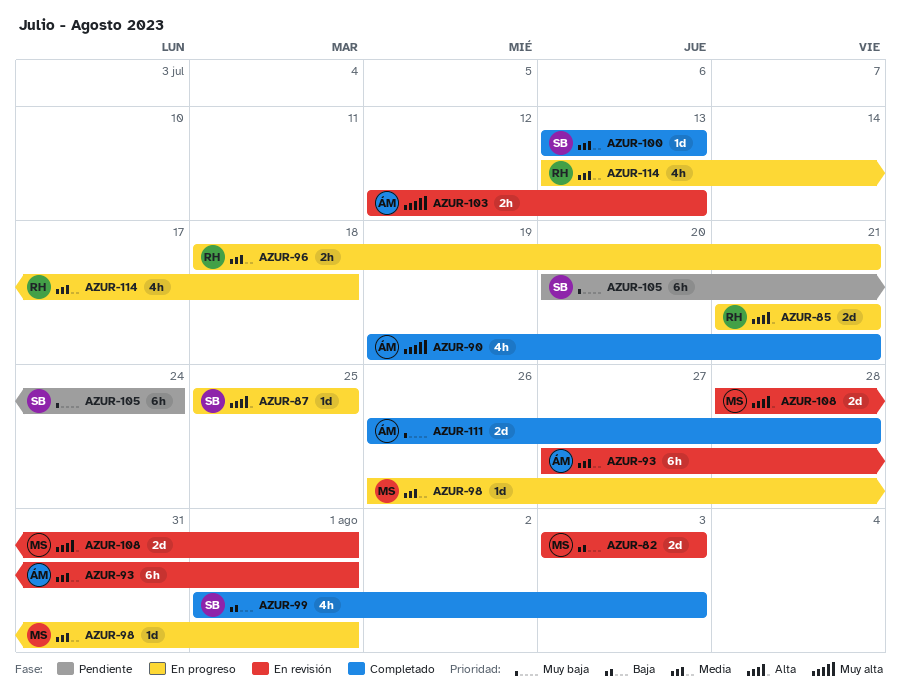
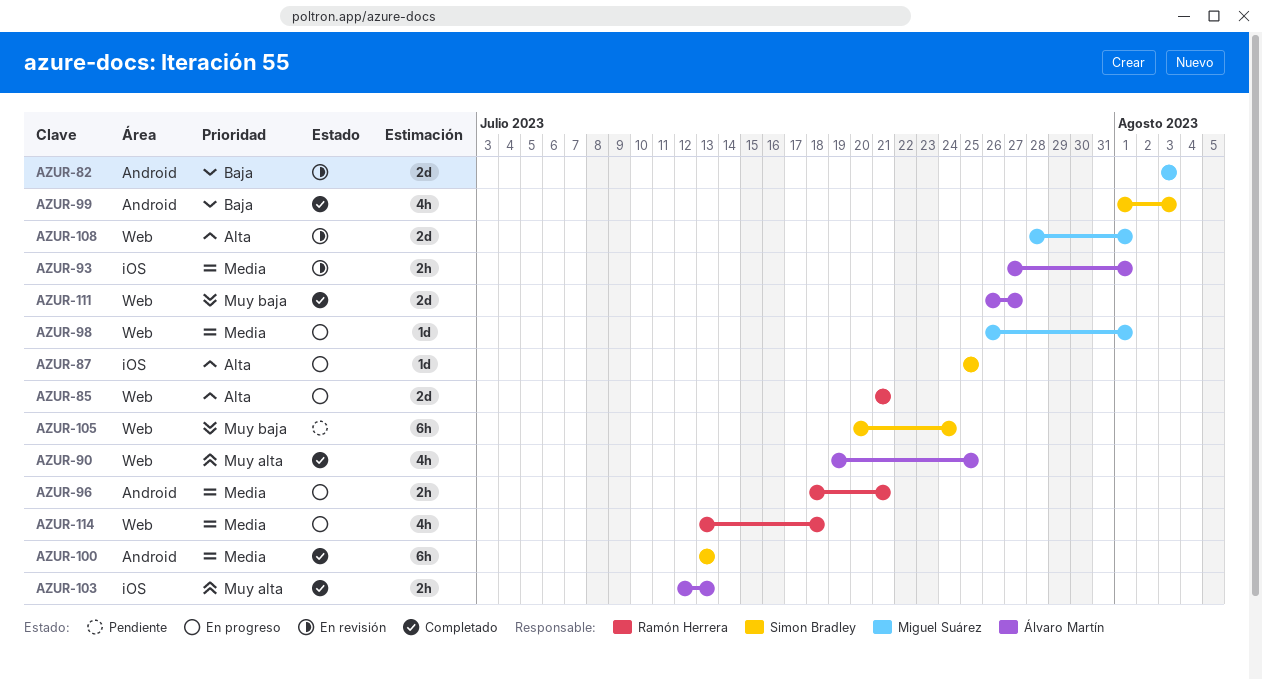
AZUR-90, due: Jul 21 -> Jul 25
AZUR-93, estimate: 6h -> 2h
AZUR-100, estimate: 1d -> 6h
AZUR-103, status: En revisión -> Completado
AZUR-111, due: Jul 28 -> Jul 27

